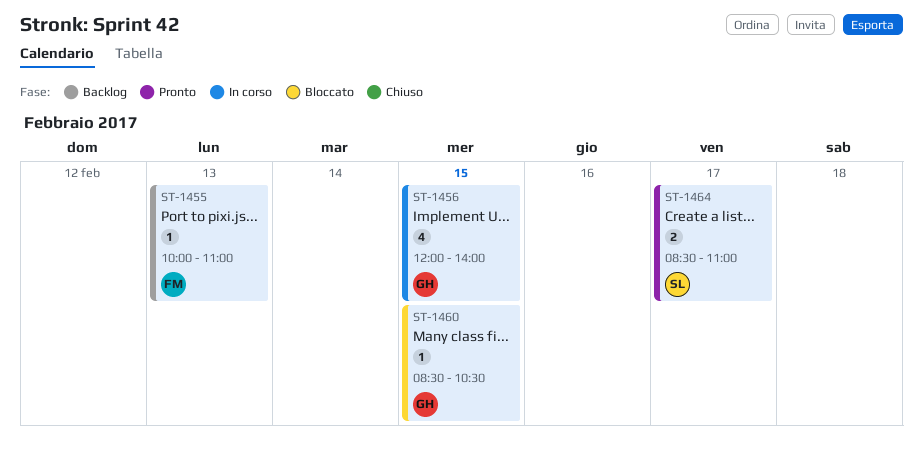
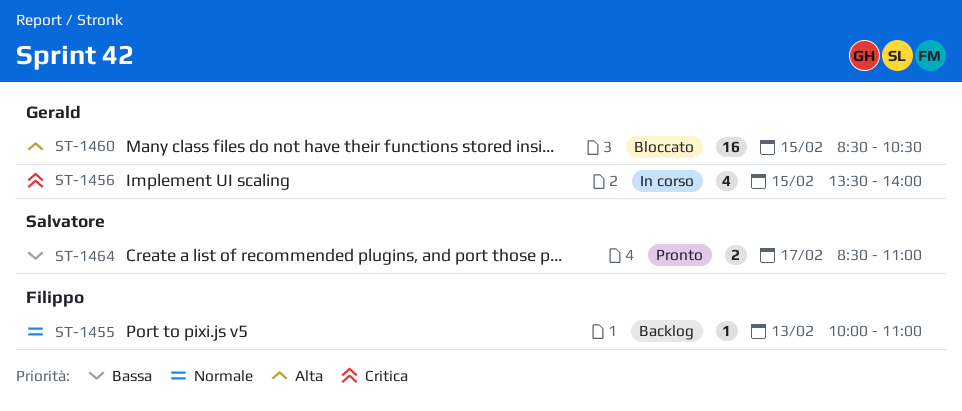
ST-1456, begins: 12:00 -> 13:30
ST-1460, estimate: 1 -> 16

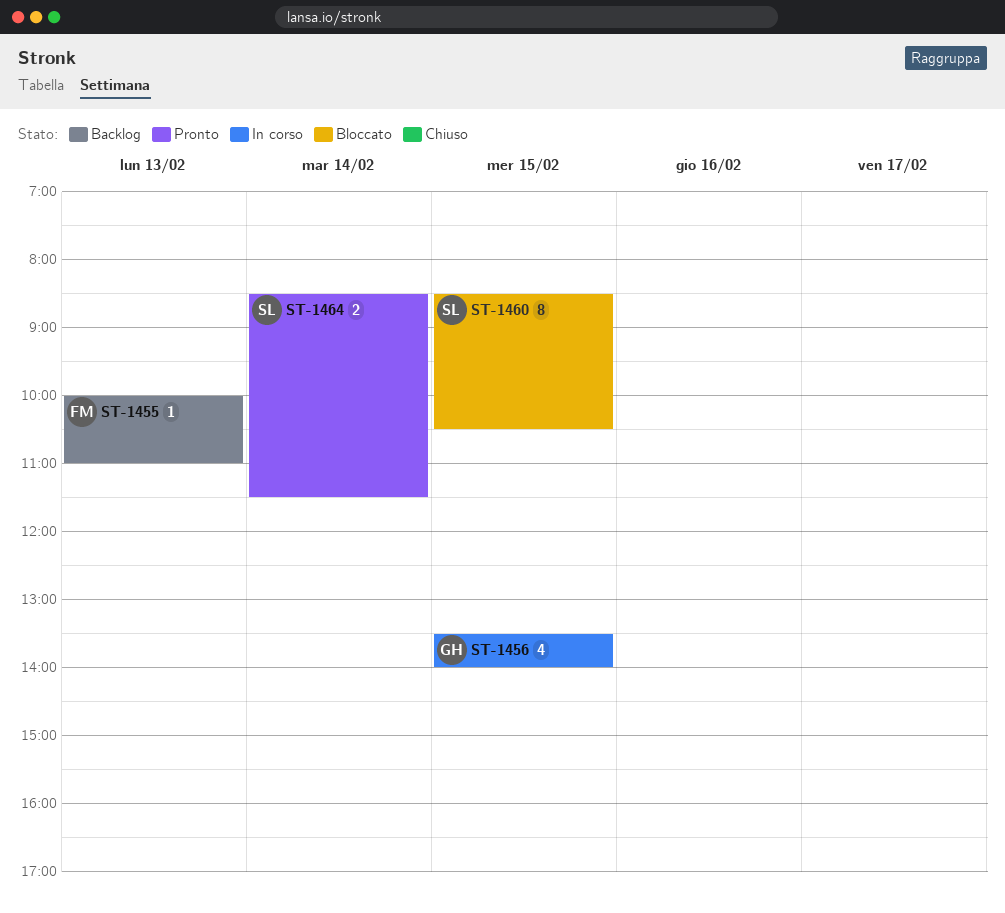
ST-1460, owner: Gerald -> Salvatore
ST-1460, estimate: 16 -> 8
ST-1464, day: Feb 17 -> Feb 14
ST-1464, ends: 11:00 -> 11:30

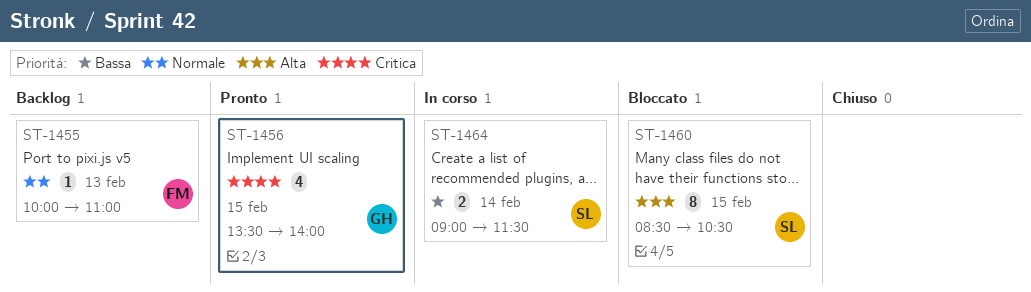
ST-1456, status: In corso -> Pronto
ST-1464, status: Pronto -> In corso
ST-1464, begins: 08:30 -> 09:00

